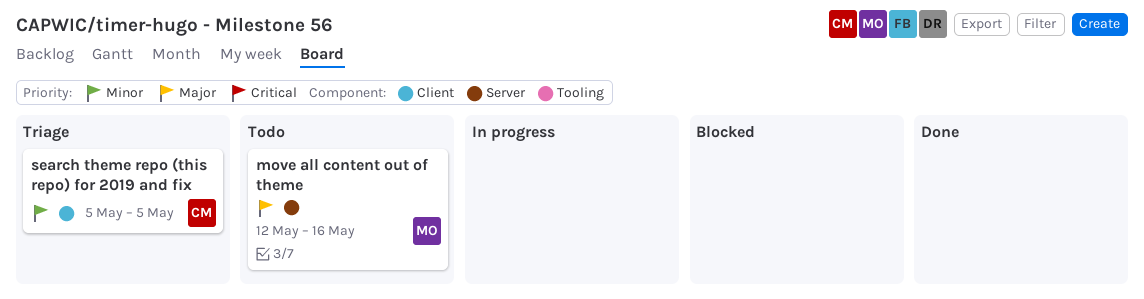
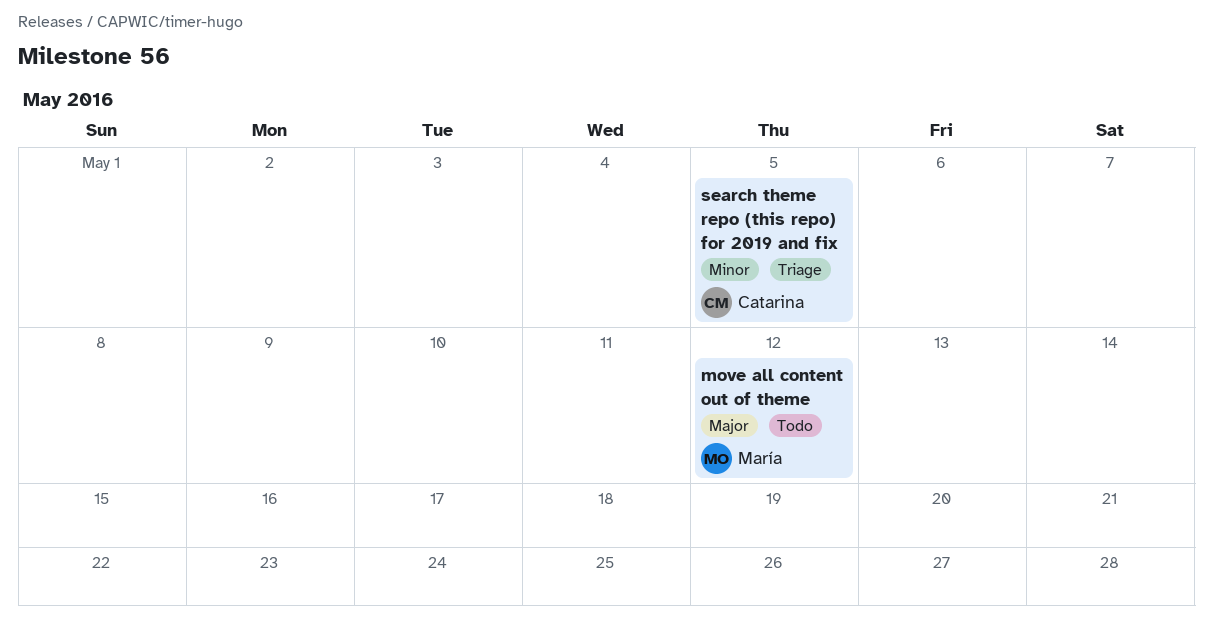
move all content out of theme, due: May 16 -> May 12

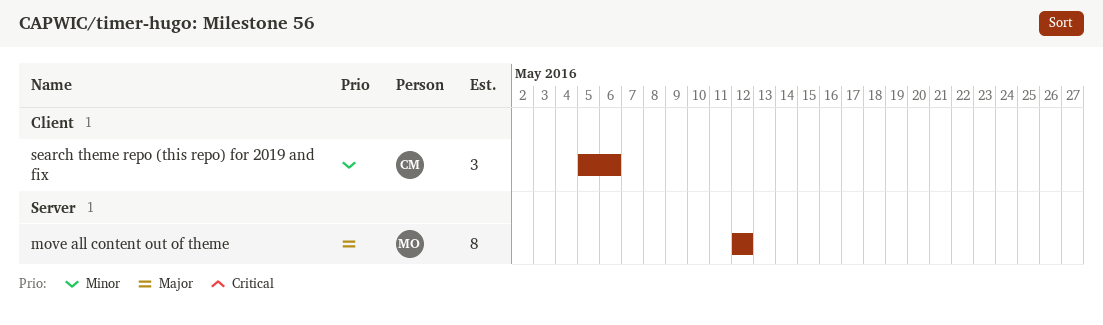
search theme repo (this repo) for 2019 and fix, due: May 5 -> May 6

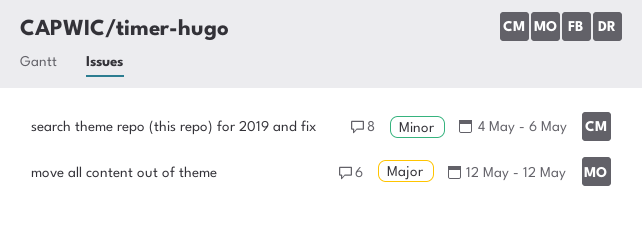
search theme repo (this repo) for 2019 and fix, start: May 5 -> May 4

